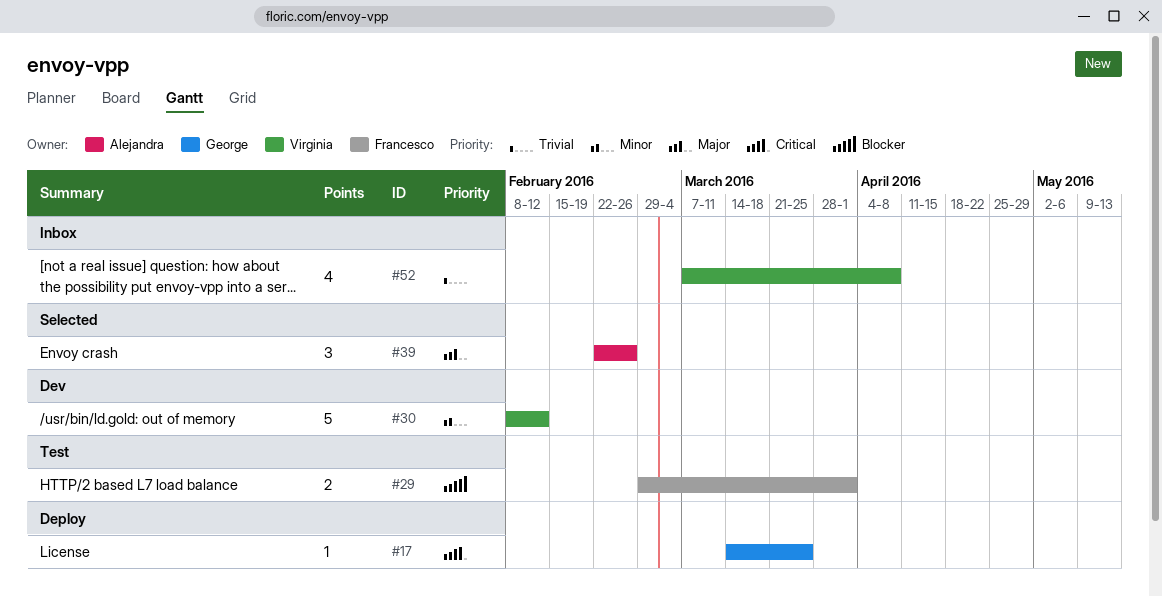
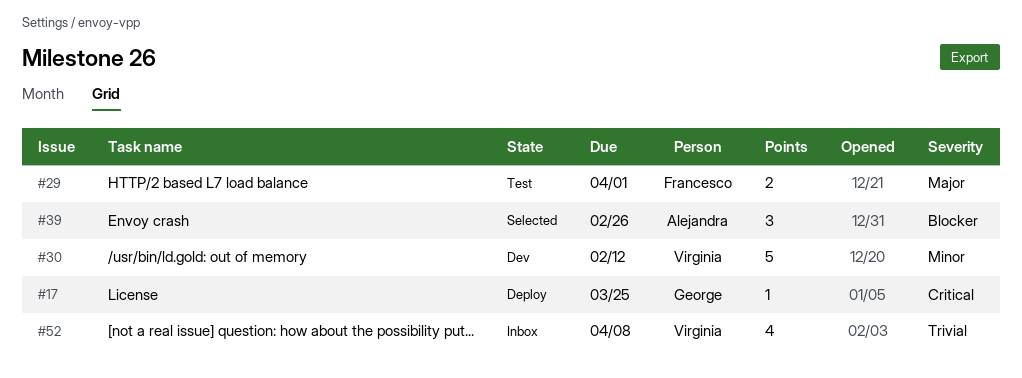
#29, priority: Blocker -> Major
#39, priority: Major -> Blocker

